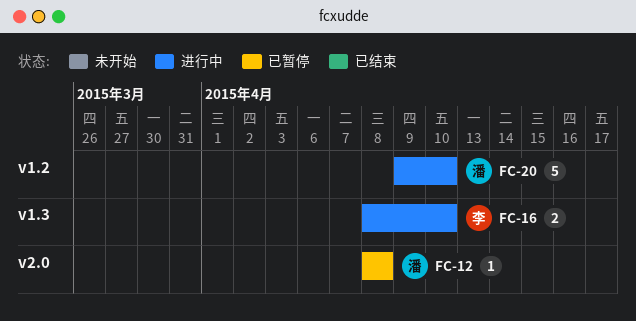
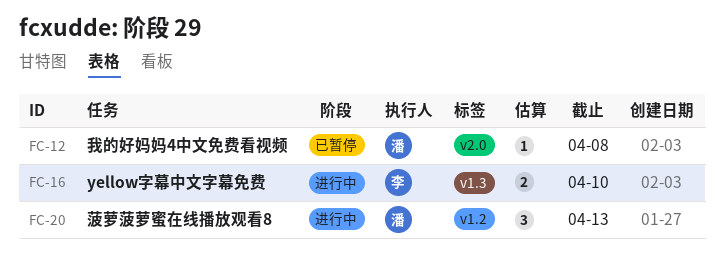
FC-20, estimate: 5 -> 3
FC-20, due: Apr 10 -> Apr 13

